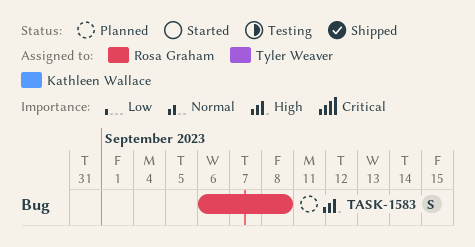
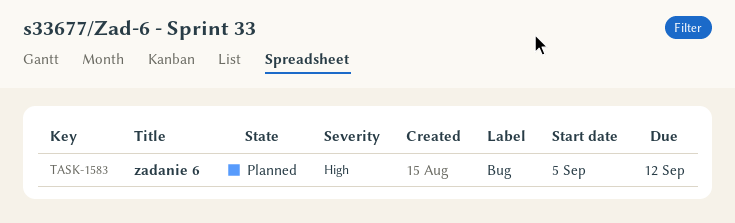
TASK-1583, start: Sep 6 -> Sep 5
TASK-1583, due: Sep 8 -> Sep 12

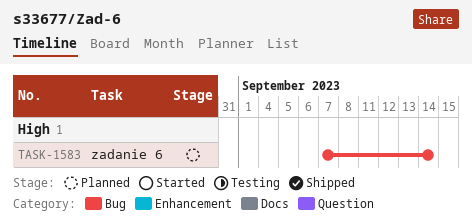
TASK-1583, start: Sep 5 -> Sep 7
TASK-1583, due: Sep 12 -> Sep 14

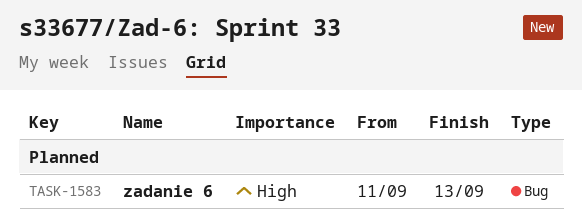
TASK-1583, start: Sep 7 -> Sep 11
TASK-1583, due: Sep 14 -> Sep 13

